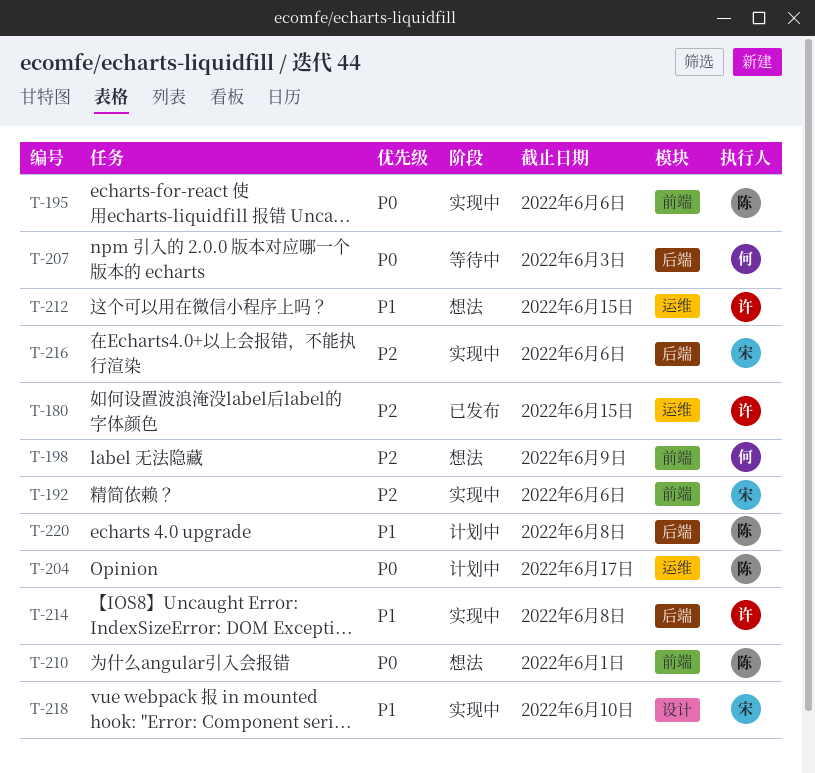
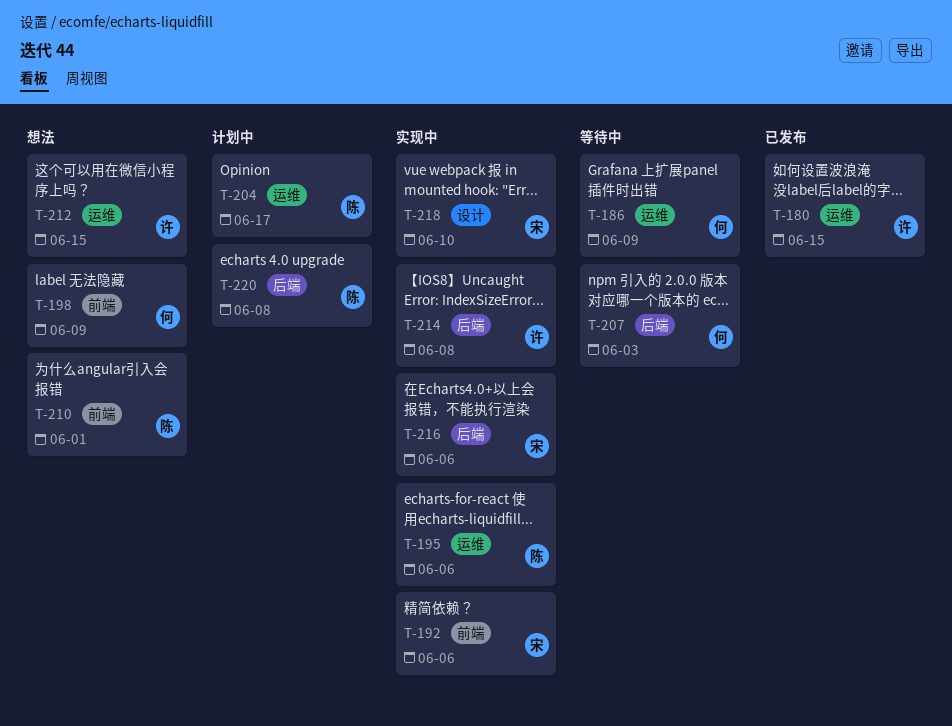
T-186: none -> present
T-195, label: 前端 -> 运维

